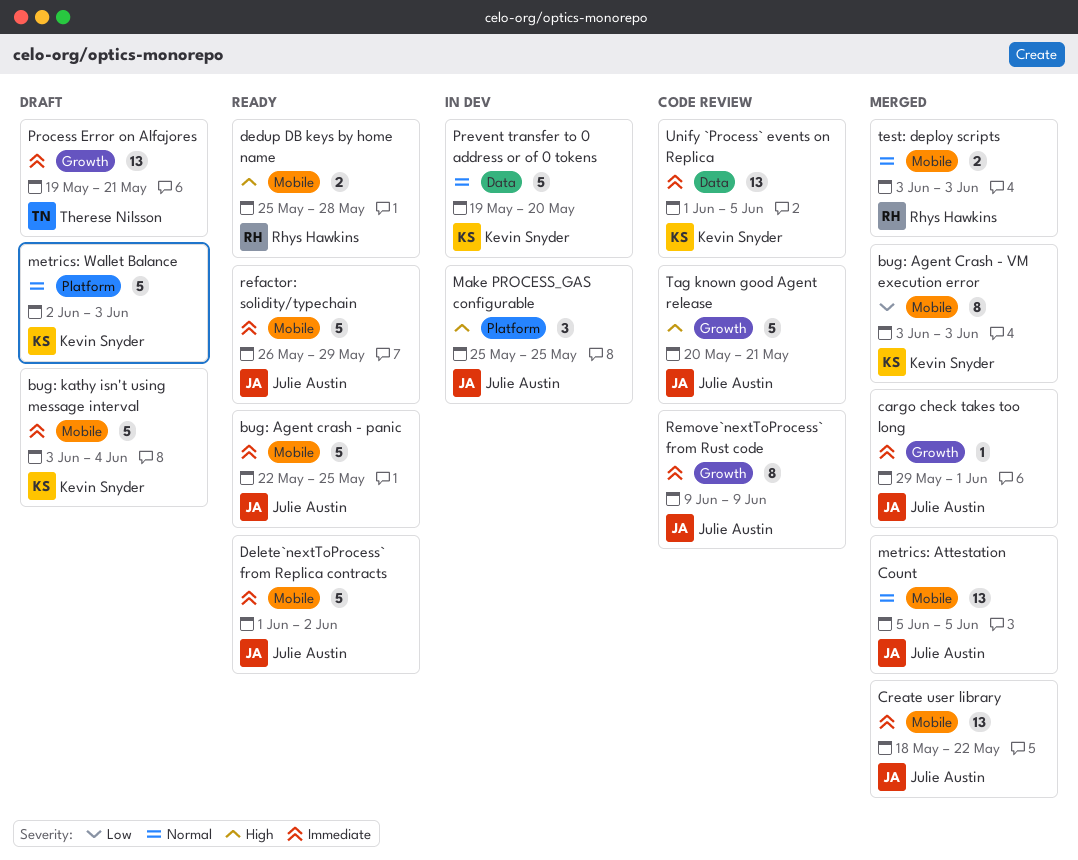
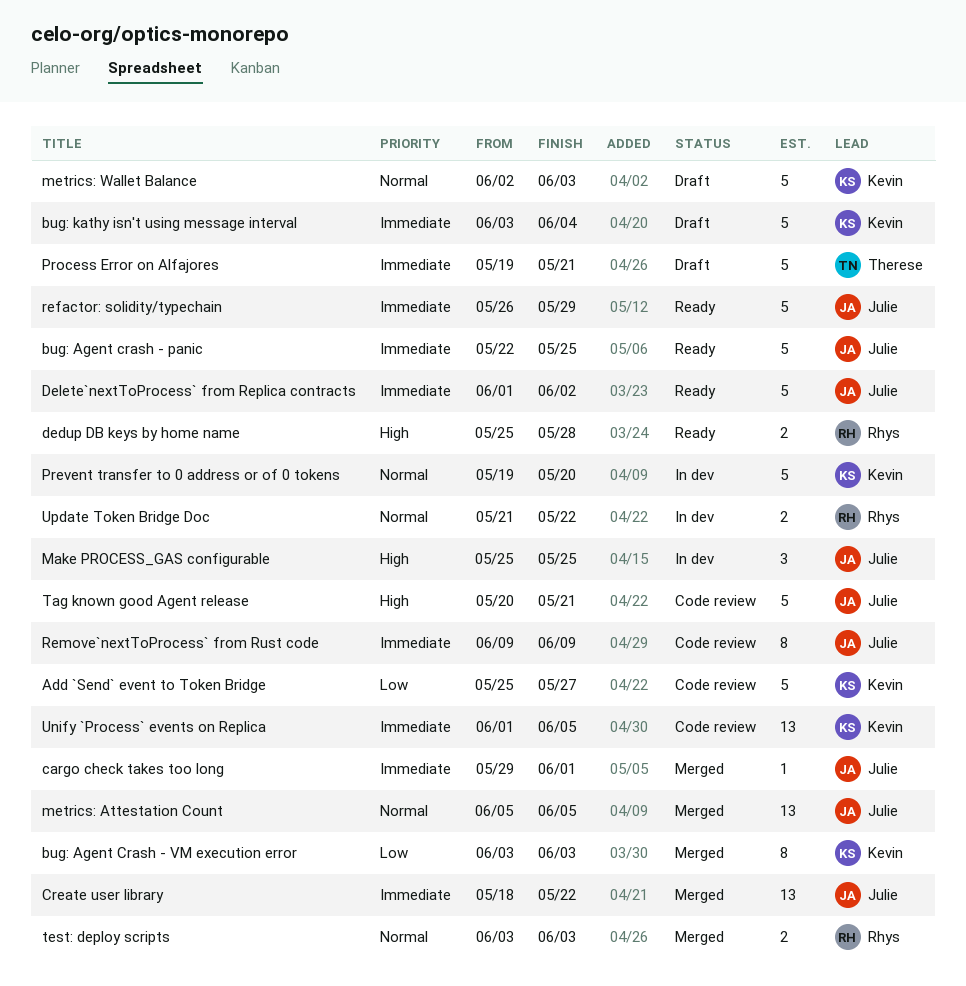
Add `Send` event to Token Bridge: none -> present
Process Error on Alfajores, estimate: 13 -> 5
Update Token Bridge Doc: none -> present

